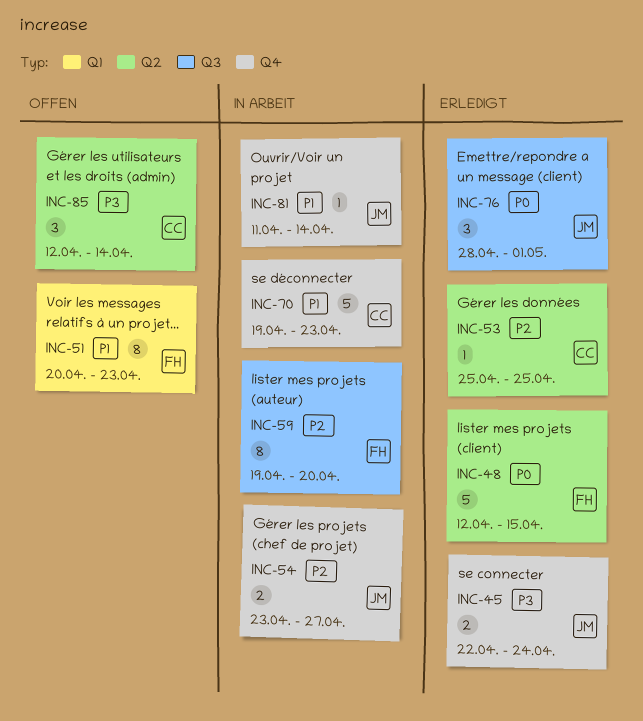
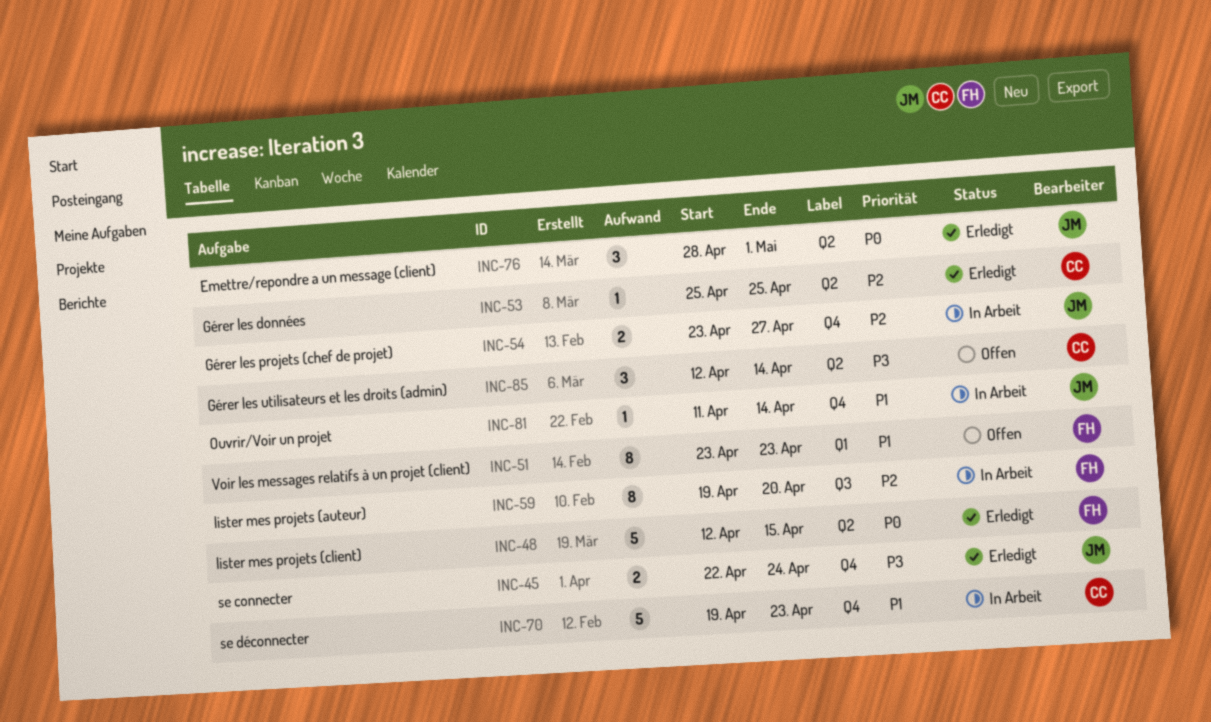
INC-51, start: Apr 20 -> Apr 23
INC-76, label: Q3 -> Q2

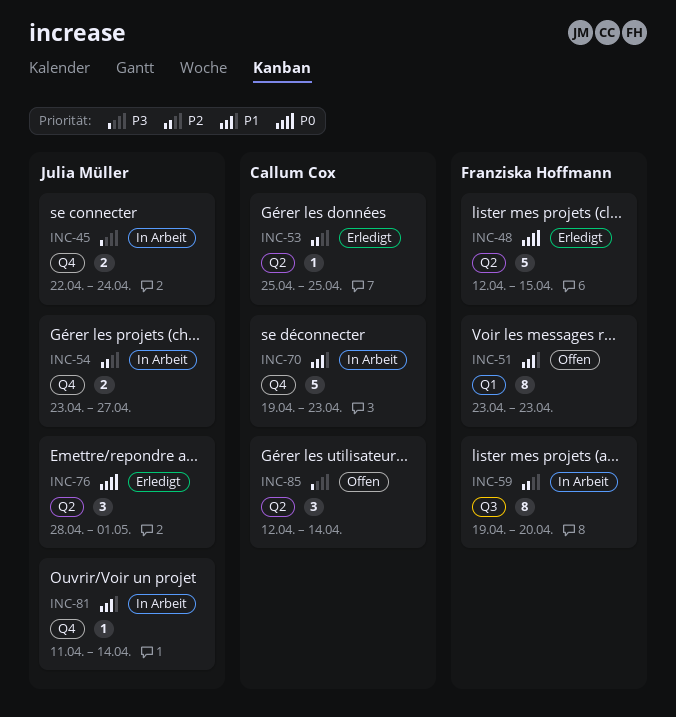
INC-45, status: Erledigt -> In Arbeit

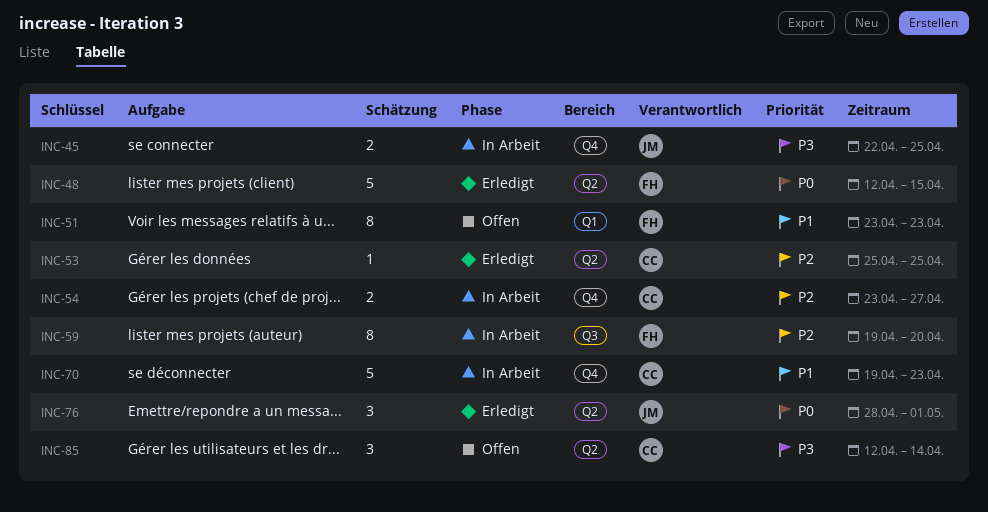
INC-45, due: Apr 24 -> Apr 25
INC-54, owner: Julia Müller -> Callum Cox
INC-81: present -> none

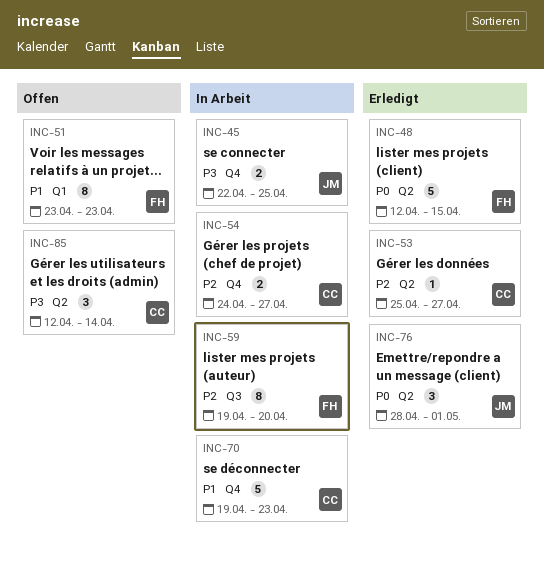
INC-53, due: Apr 25 -> Apr 27
INC-54, start: Apr 23 -> Apr 24

